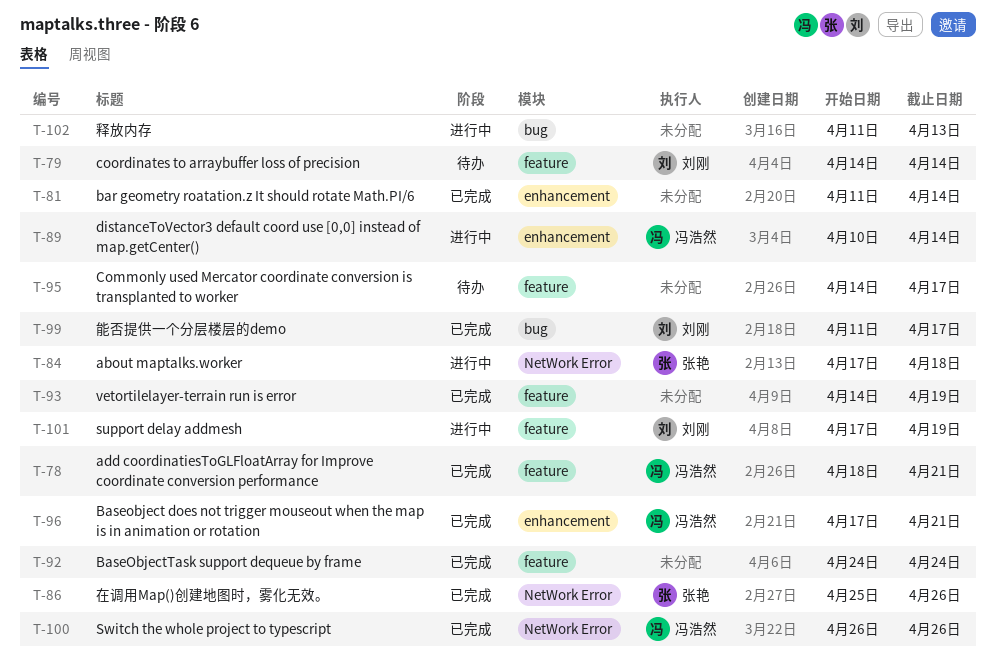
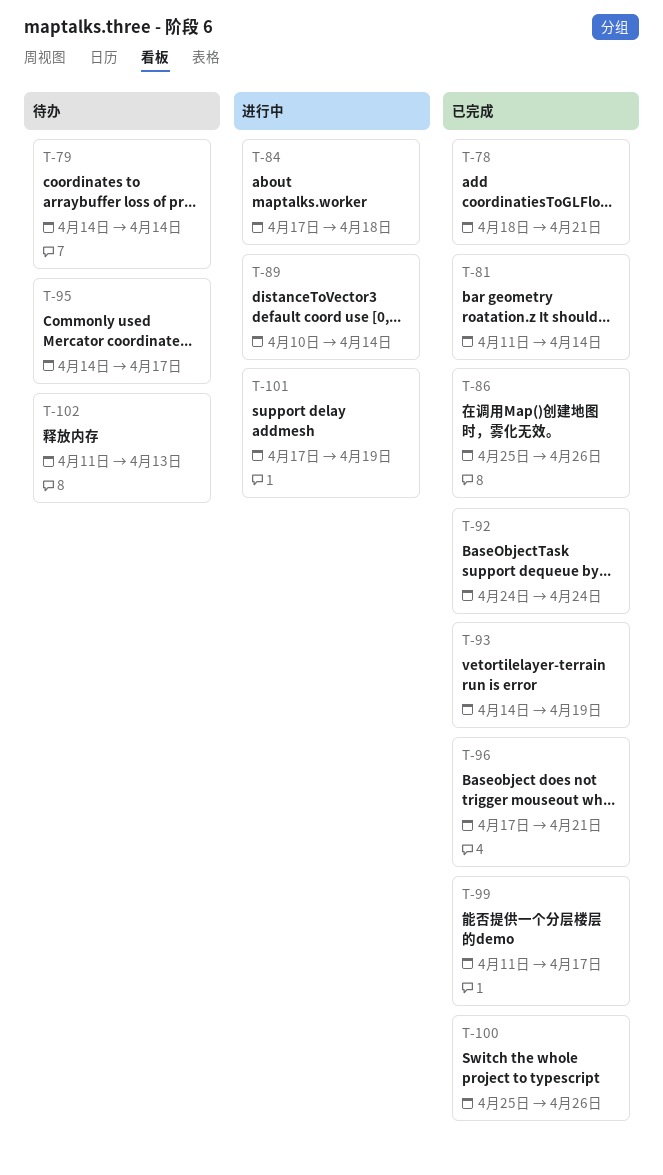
T-100, start: Apr 26 -> Apr 25
T-102, status: 进行中 -> 待办

